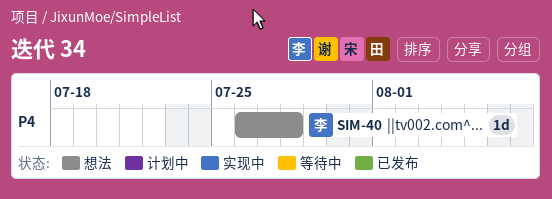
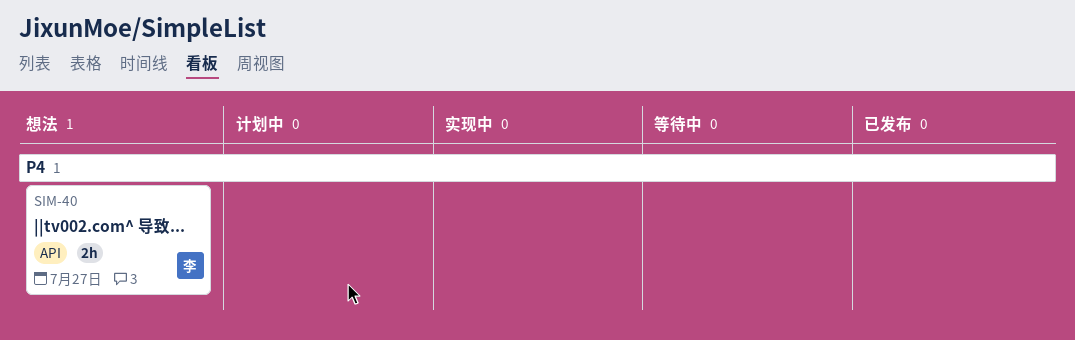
SIM-40, estimate: 1d -> 2h
SIM-40, due: Jul 28 -> Jul 27

